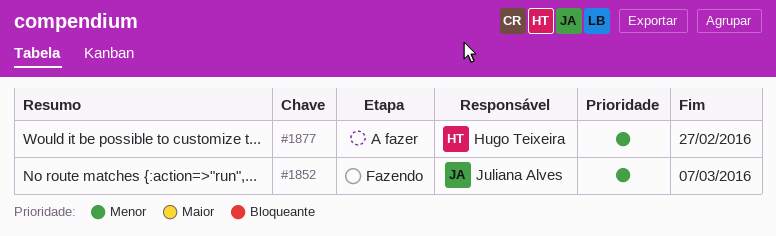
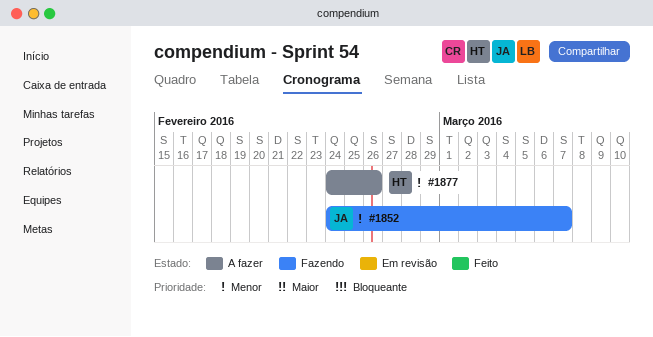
#1877, due: Feb 27 -> Feb 26

